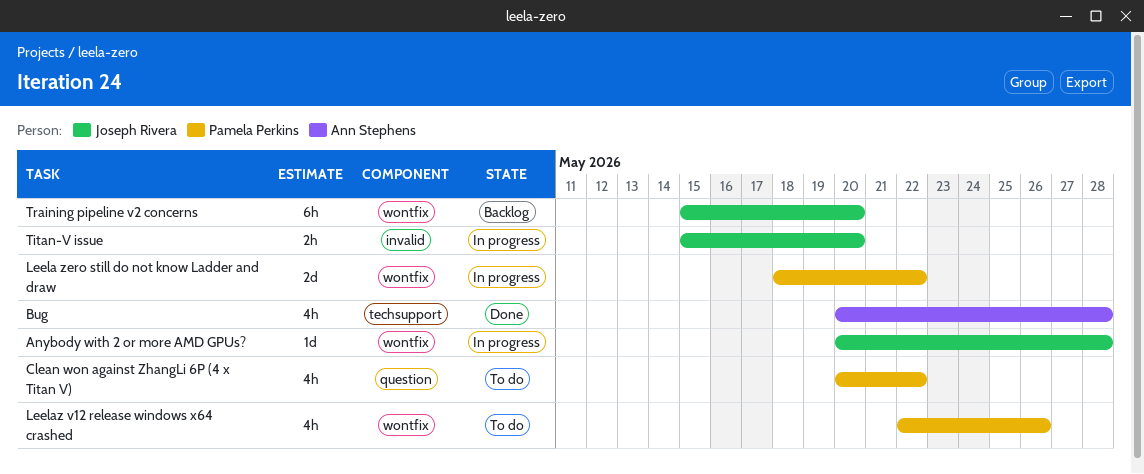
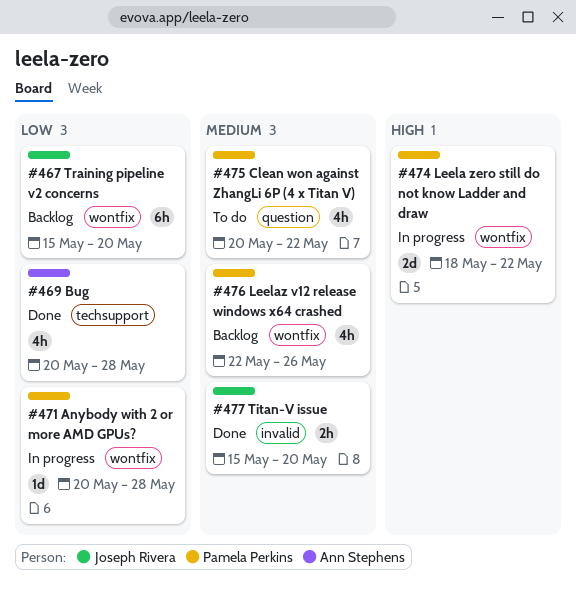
Anybody with 2 or more AMD GPUs?, owner: Joseph Rivera -> Pamela Perkins
Leelaz v12 release windows x64 crashed, status: To do -> Backlog
Titan-V issue, status: In progress -> Done

